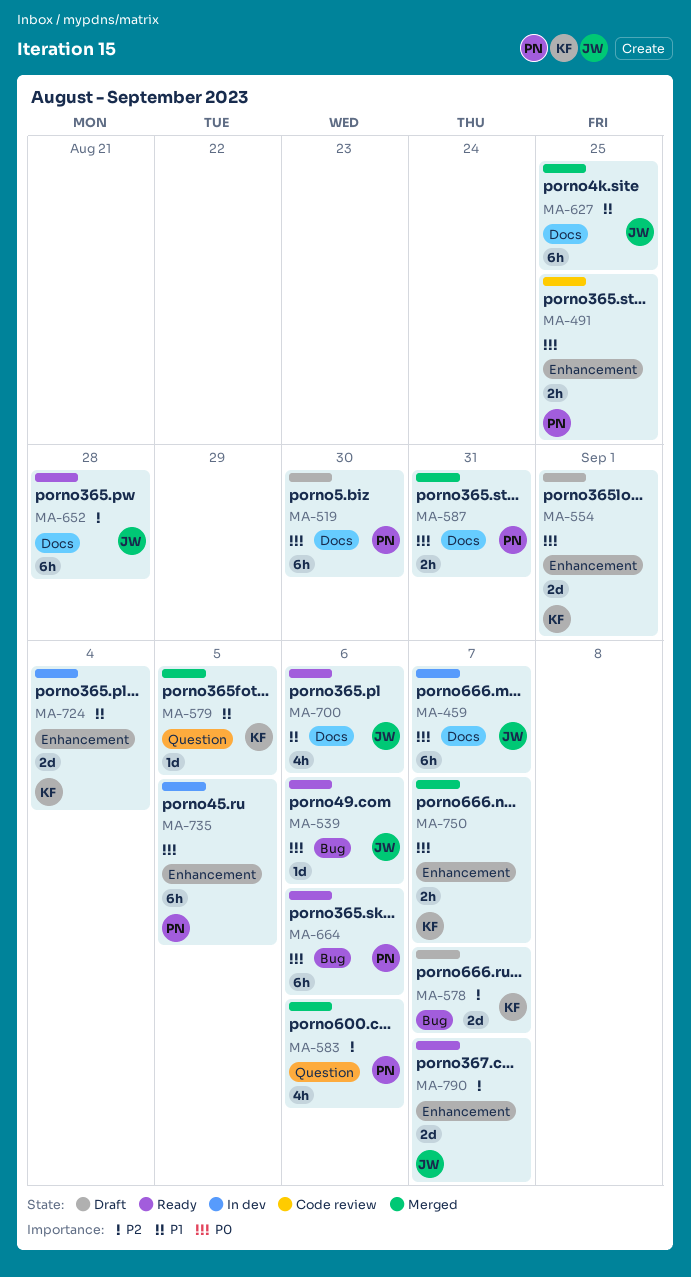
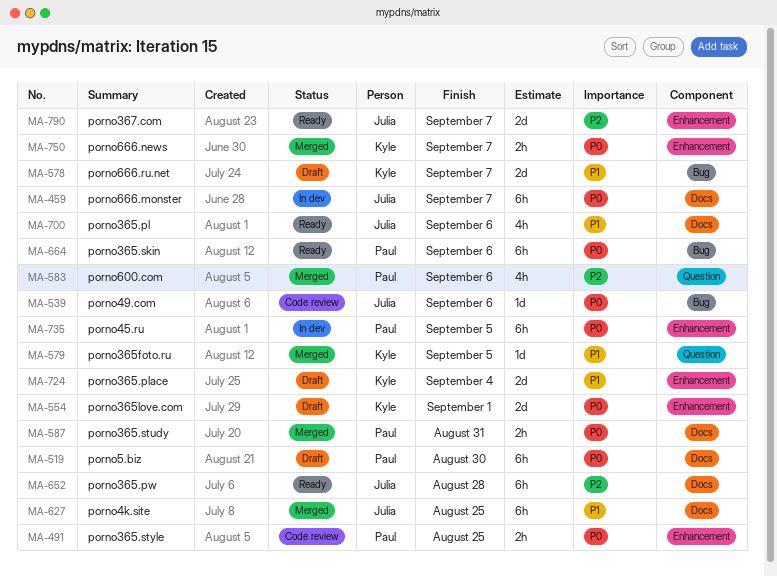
MA-539, status: Ready -> Code review
MA-578, priority: P2 -> P1
MA-724, status: In dev -> Draft

